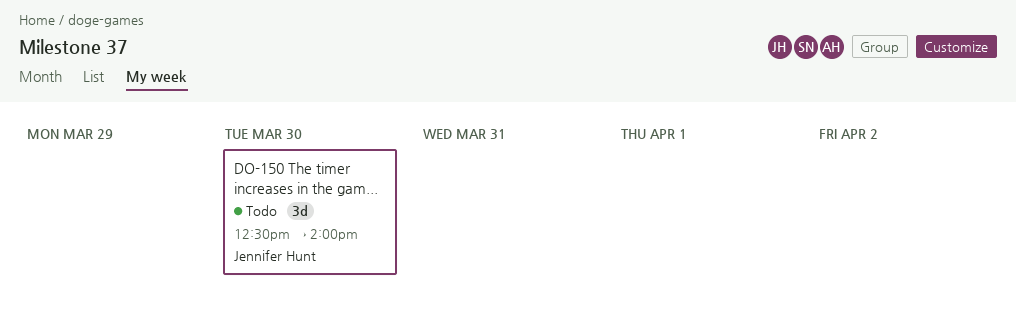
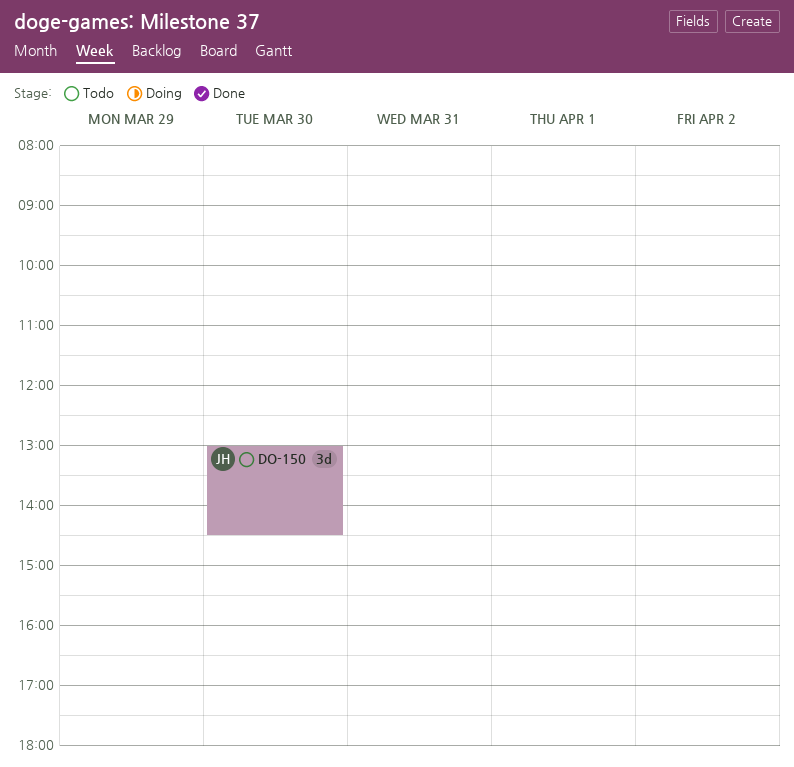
DO-150, begins: 12:30 -> 13:00
DO-150, ends: 14:00 -> 14:30

